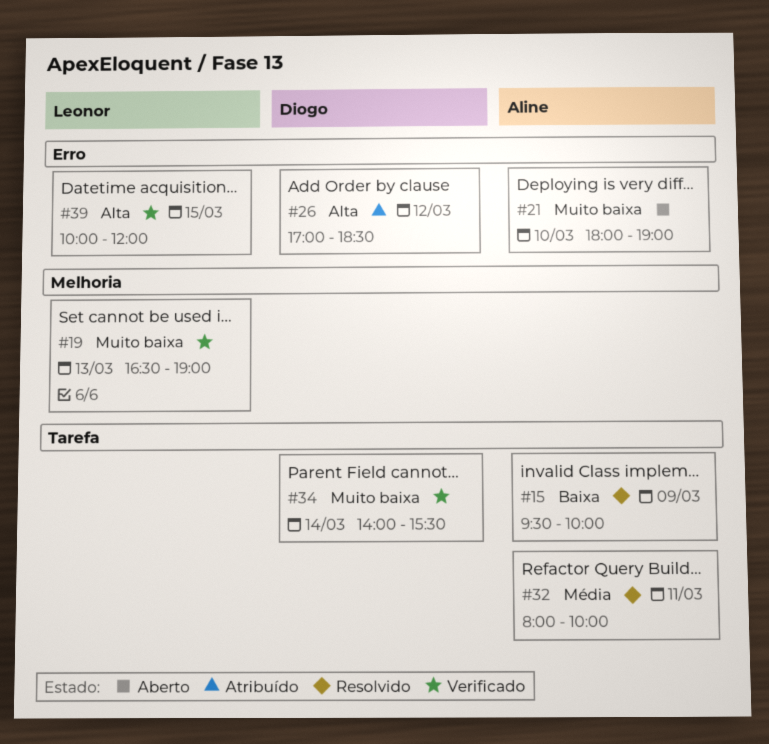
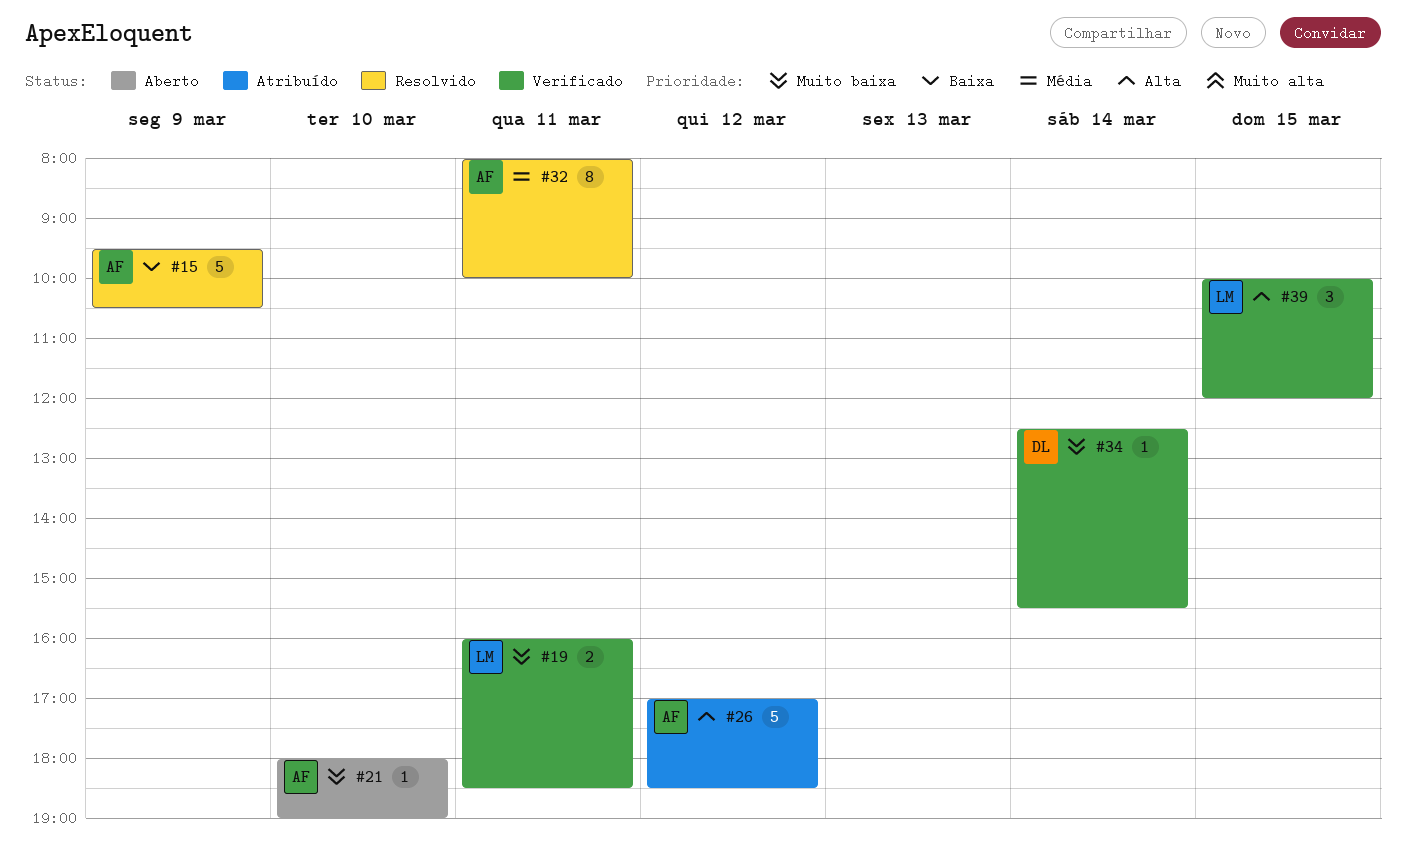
#15, ends: 10:00 -> 10:30
#19, day: Mar 13 -> Mar 11
#19, begins: 16:30 -> 16:00
#19, ends: 19:00 -> 18:30
#26, owner: Diogo -> Aline
#34, begins: 14:00 -> 12:30

